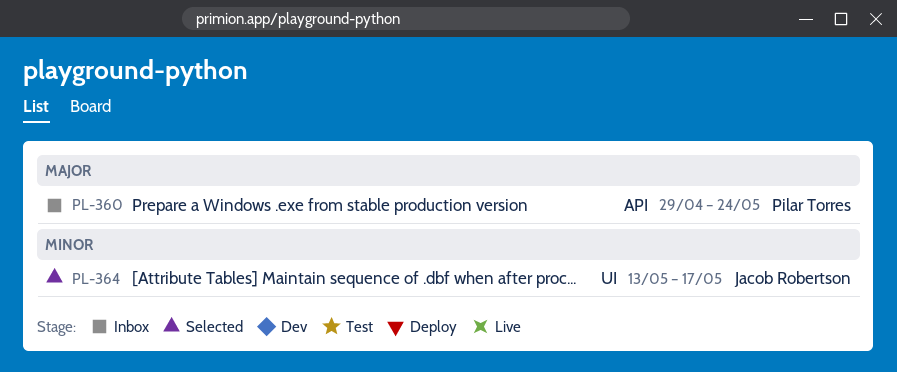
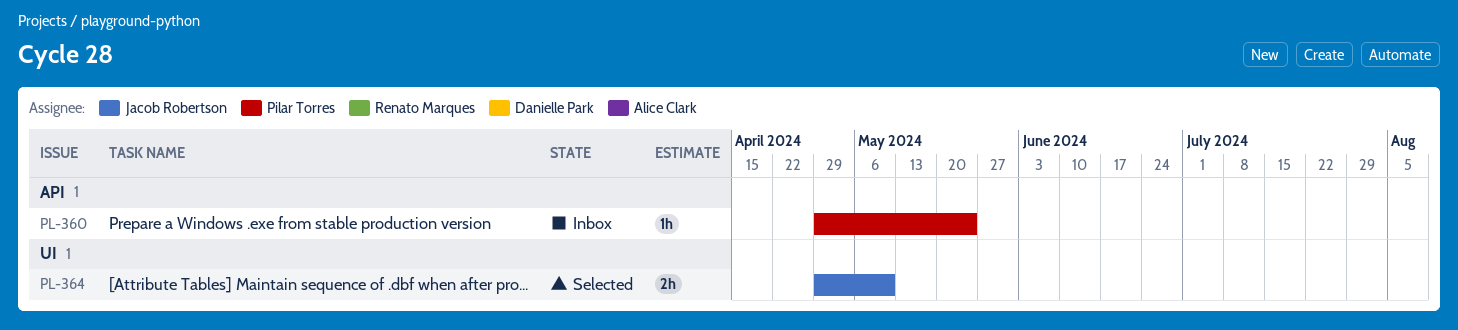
PL-364, start: May 13 -> Apr 29
PL-364, due: May 17 -> May 10

